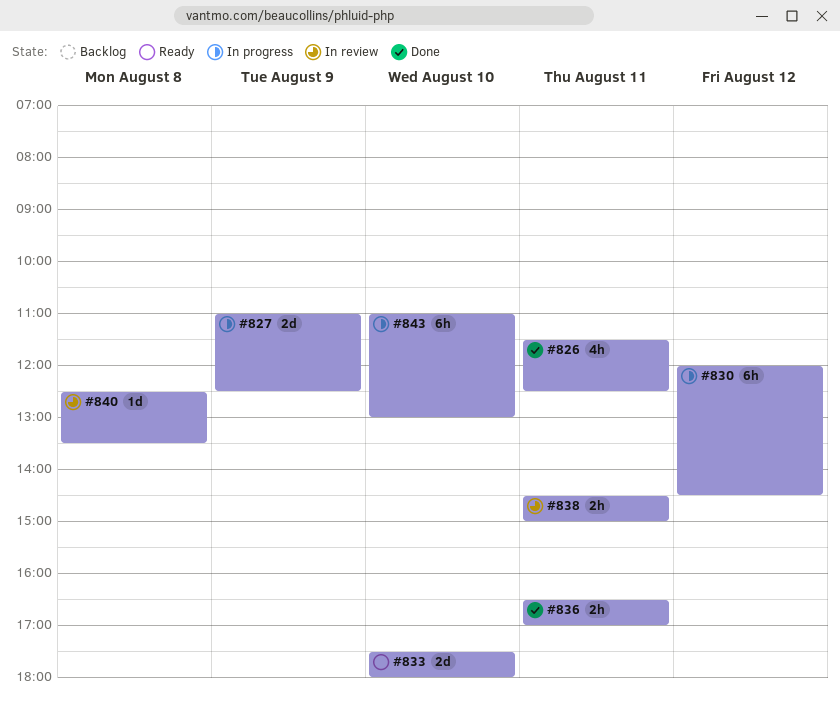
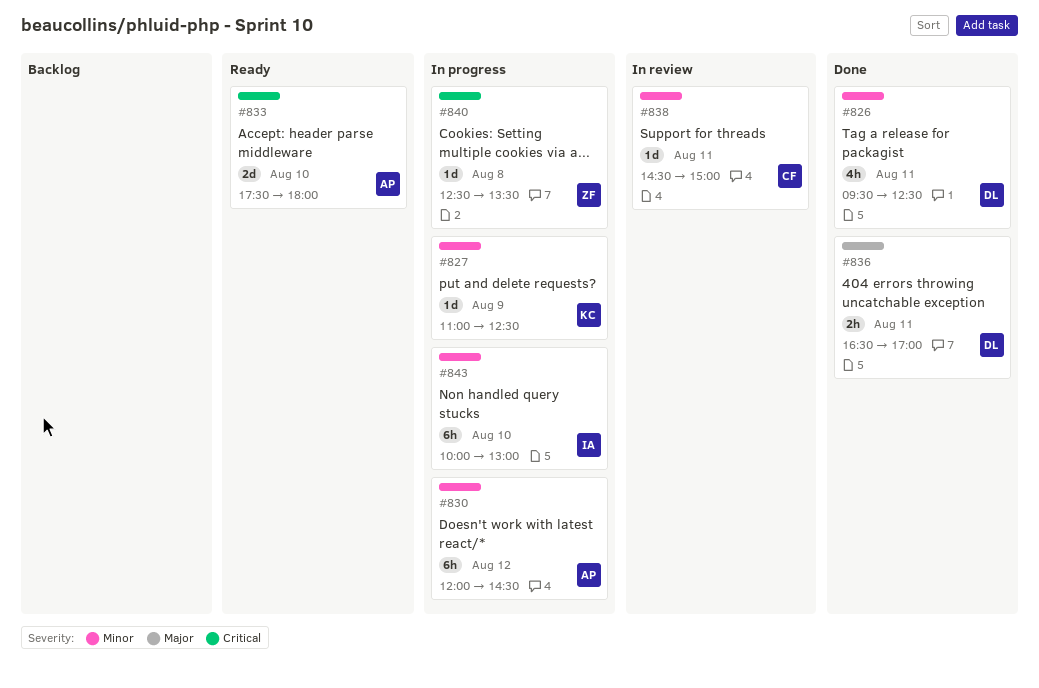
#826, begins: 11:30 -> 09:30
#827, estimate: 2d -> 1d
#838, estimate: 2h -> 1d
#840, status: In review -> In progress
#843, begins: 11:00 -> 10:00

